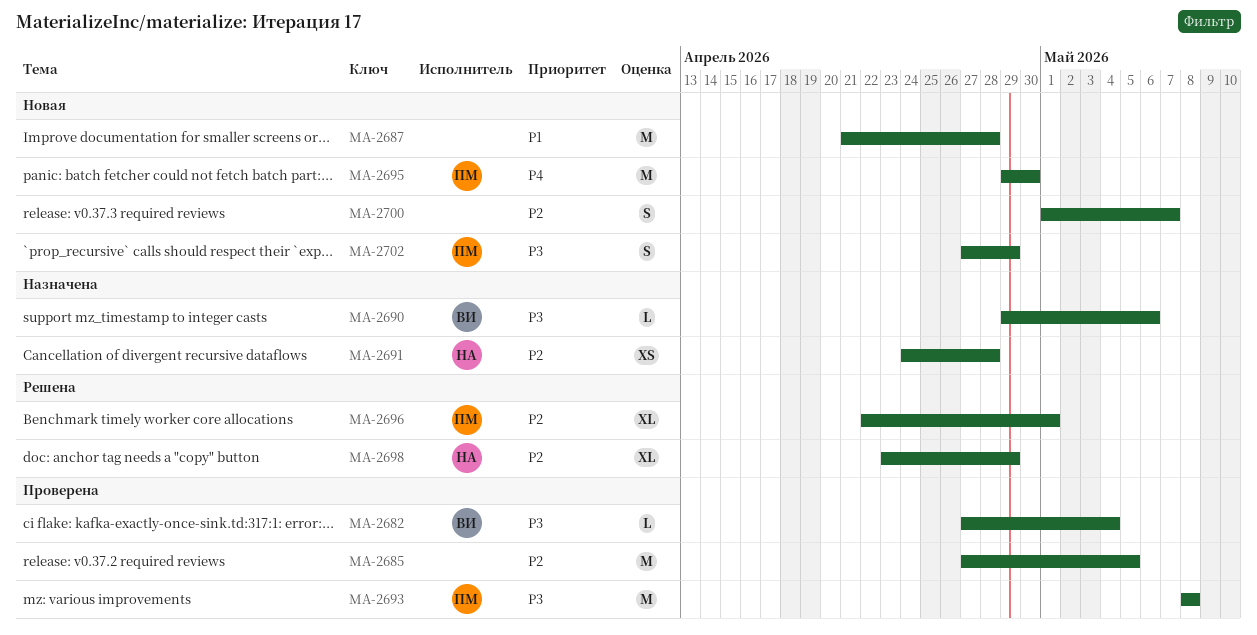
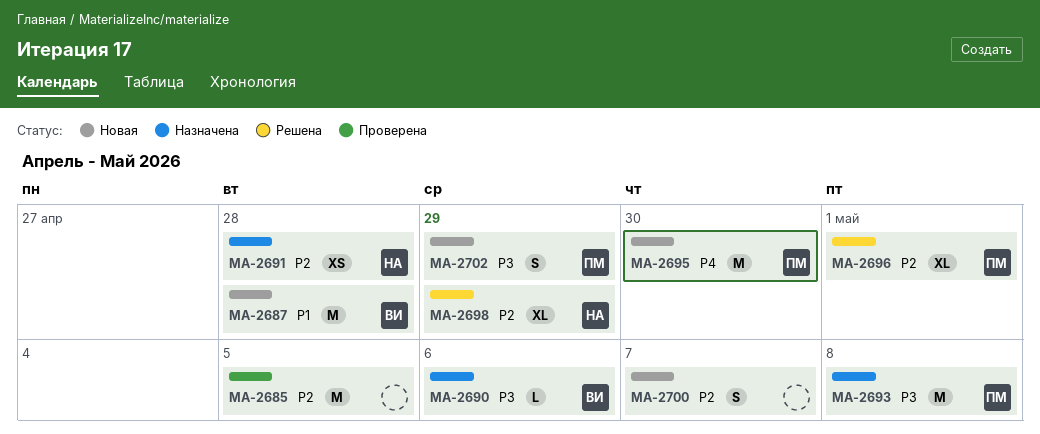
MA-2682: present -> none
MA-2687, owner: none -> ВИ
MA-2693, status: Проверена -> Назначена

